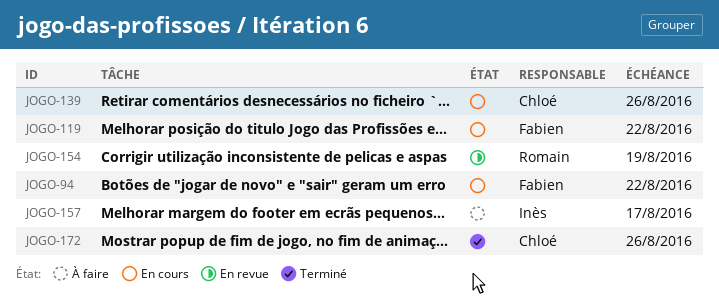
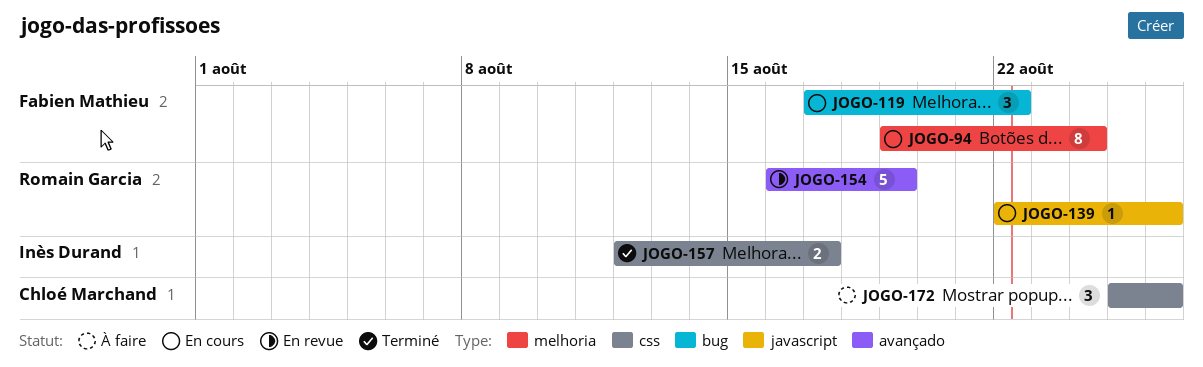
JOGO-94, due: Aug 22 -> Aug 24
JOGO-139, owner: Chloé Marchand -> Romain Garcia
JOGO-157, status: À faire -> Terminé
JOGO-172, status: Terminé -> À faire

